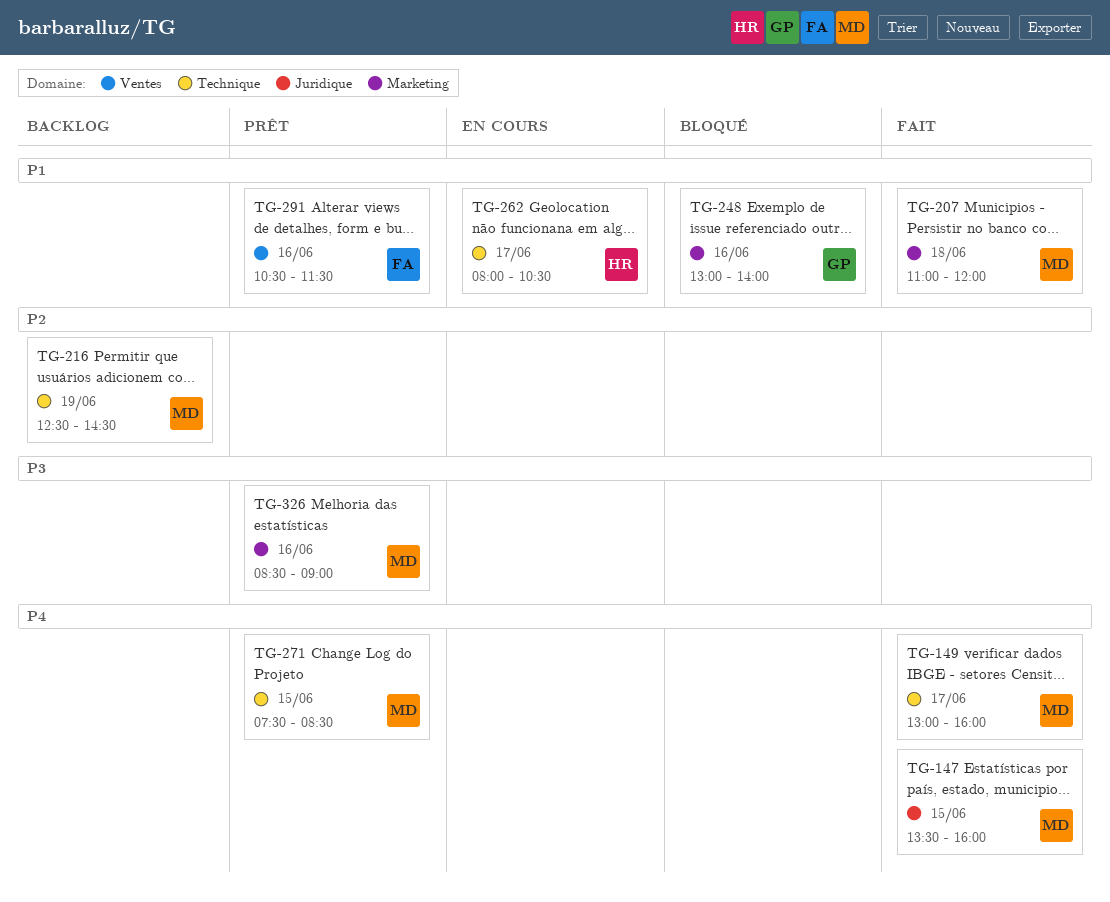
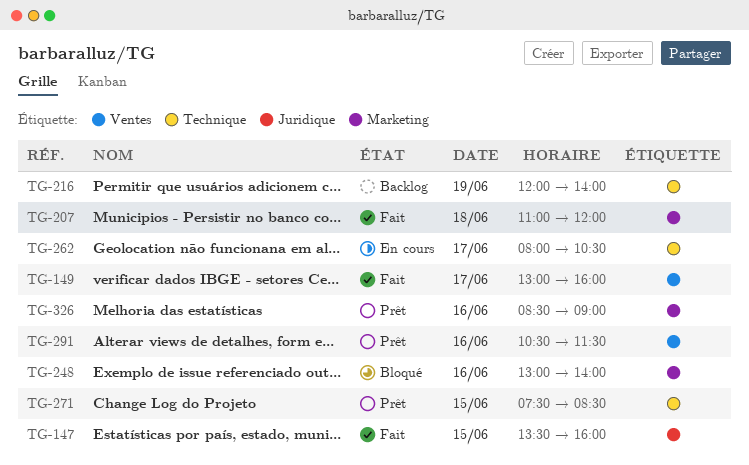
TG-149, label: Technique -> Ventes
TG-216, begins: 12:30 -> 12:00
TG-216, ends: 14:30 -> 14:00

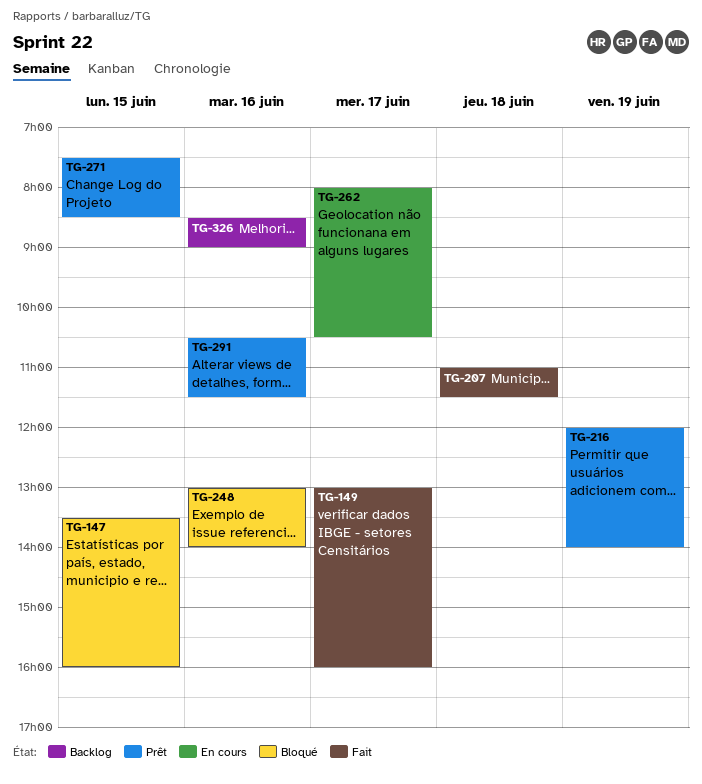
TG-147, status: Fait -> Bloqué
TG-207, ends: 12:00 -> 11:30
TG-216, status: Backlog -> Prêt
TG-326, status: Prêt -> Backlog

